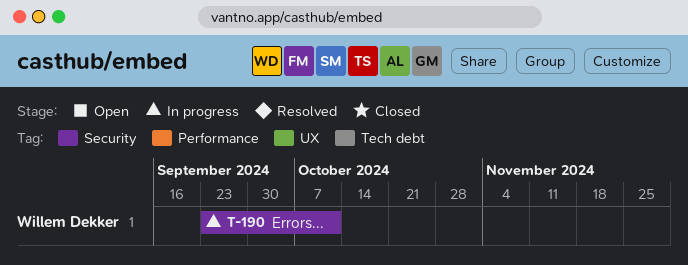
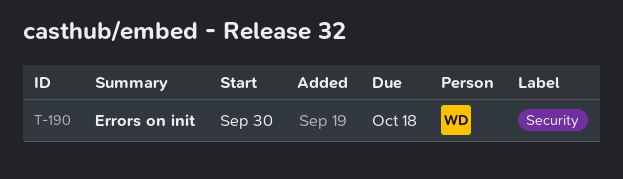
T-190, start: Sep 23 -> Sep 30
T-190, due: Oct 11 -> Oct 18

